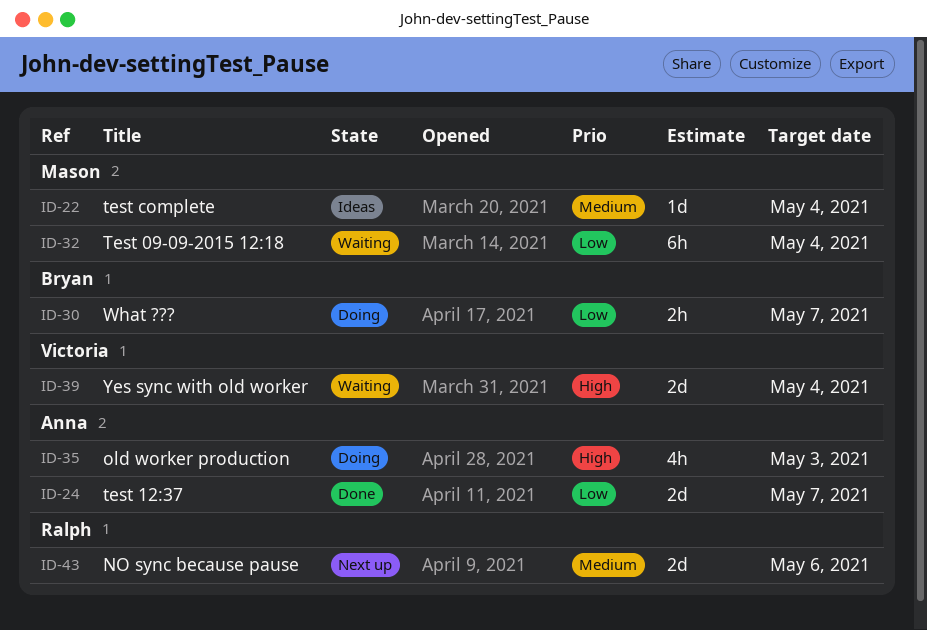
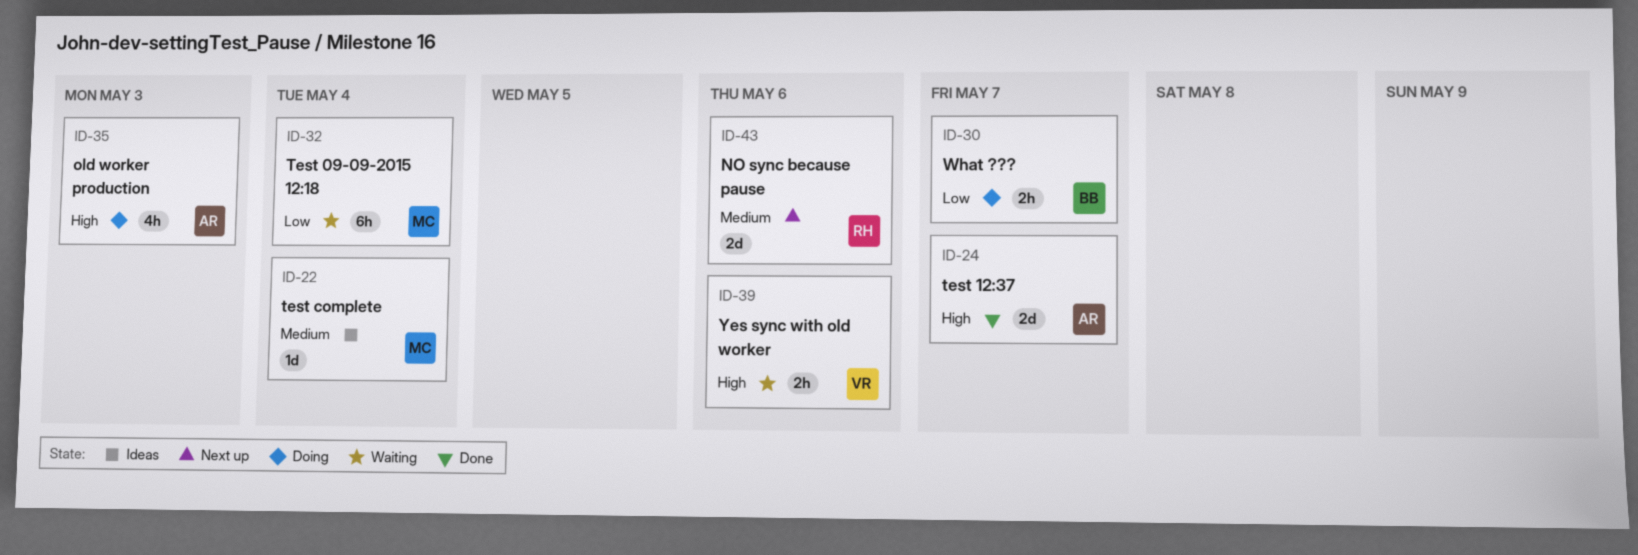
ID-24, priority: Low -> High
ID-39, estimate: 2d -> 2h
ID-39, due: May 4 -> May 6

